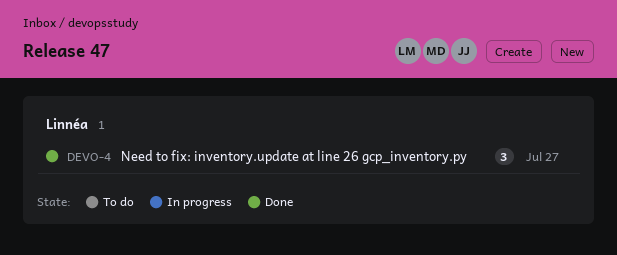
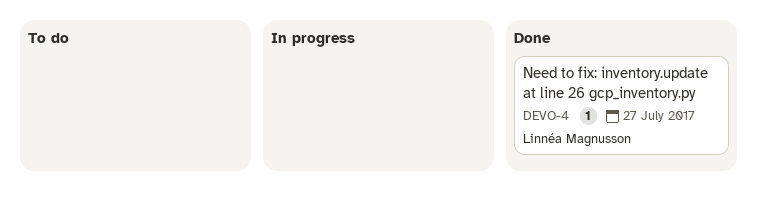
DEVO-4, estimate: 3 -> 1

